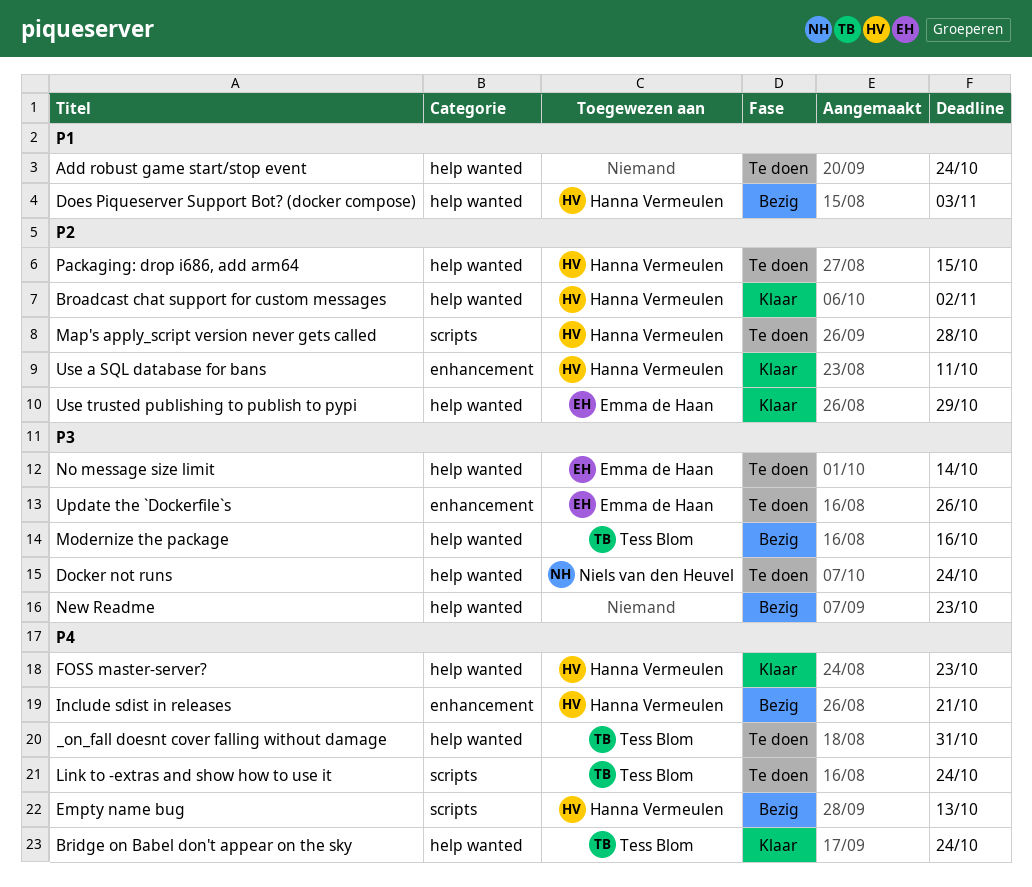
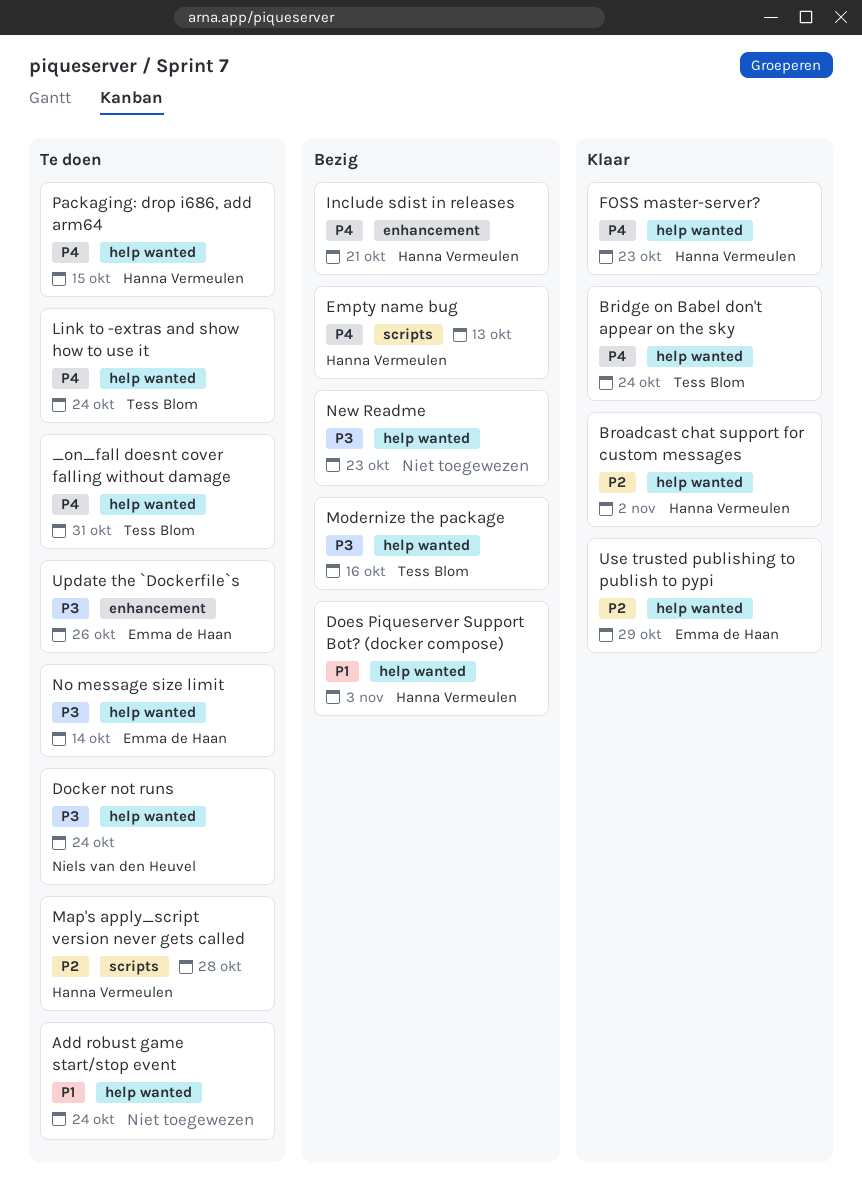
Link to -extras and show how to use it, label: scripts -> help wanted
Packaging: drop i686, add arm64, priority: P2 -> P4
Use a SQL database for bans: present -> none

